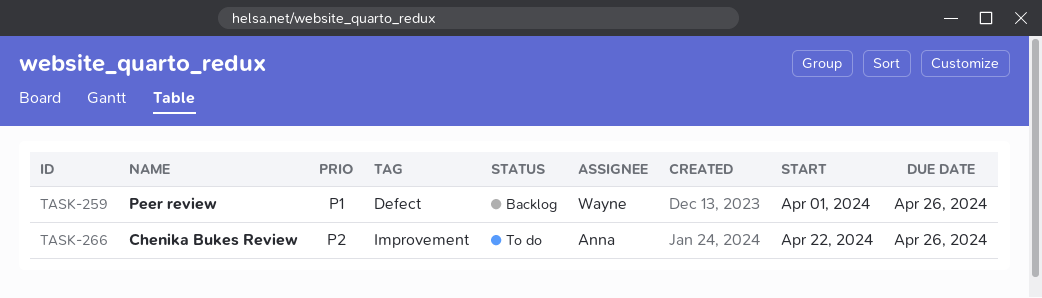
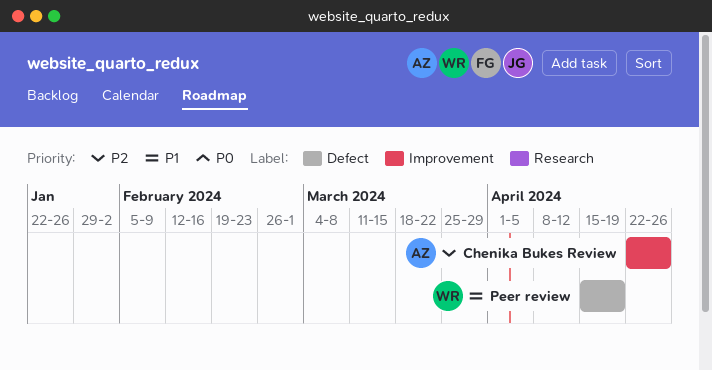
Peer review, start: Apr 1 -> Apr 15
Peer review, due: Apr 26 -> Apr 19

